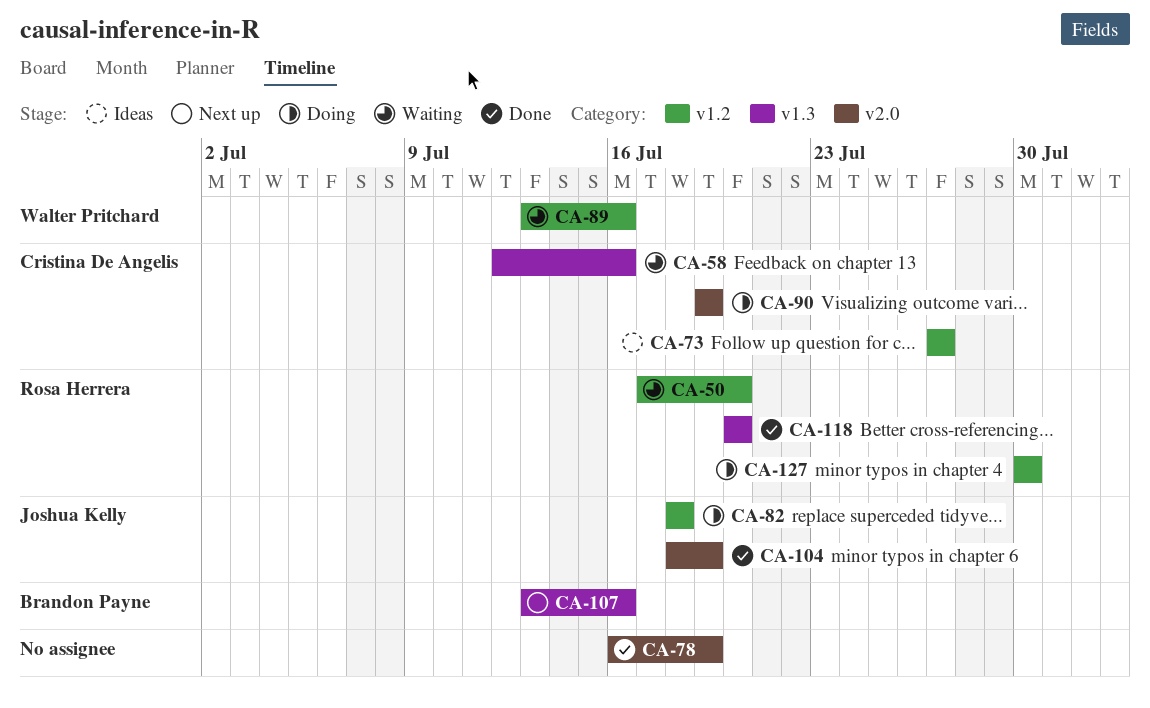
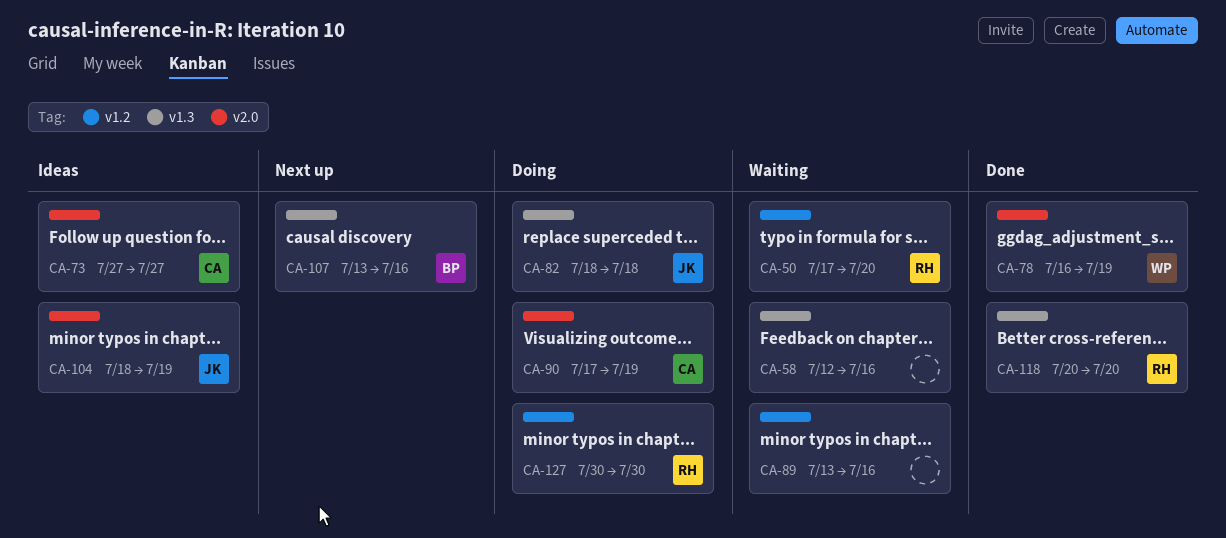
CA-58, owner: Cristina De Angelis -> none
CA-73, label: v1.2 -> v2.0
CA-78, owner: none -> Walter Pritchard
CA-82, label: v1.2 -> v1.3
CA-89, owner: Walter Pritchard -> none
CA-90, start: Jul 19 -> Jul 17
CA-104, status: Done -> Ideas

